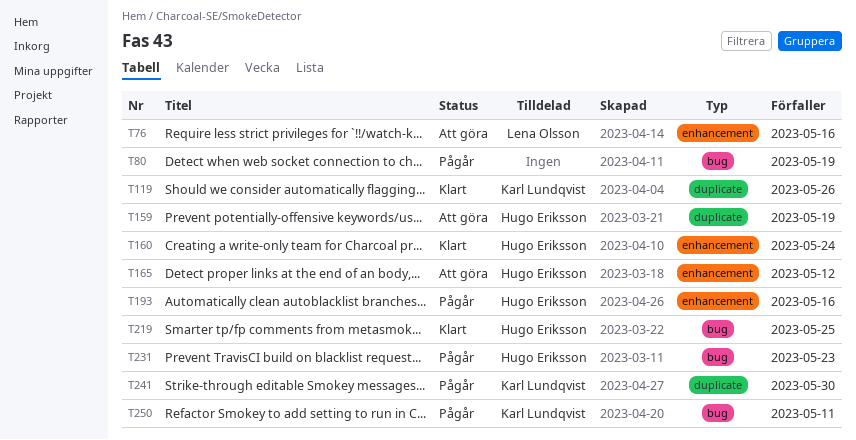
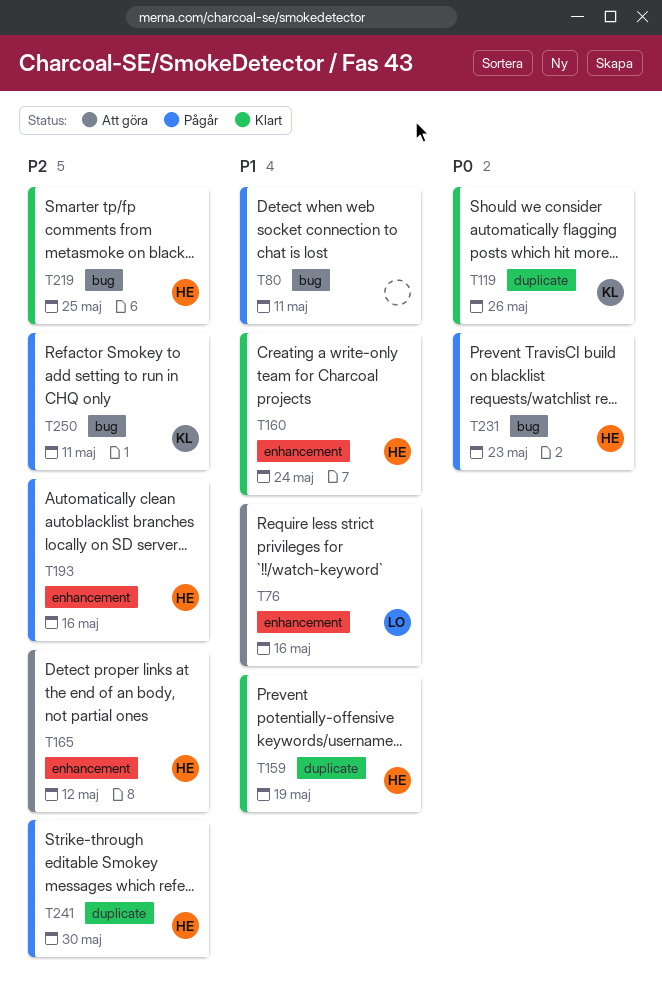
T80, due: May 19 -> May 11
T159, status: Att göra -> Klart
T241, owner: Karl Lundqvist -> Hugo Eriksson

